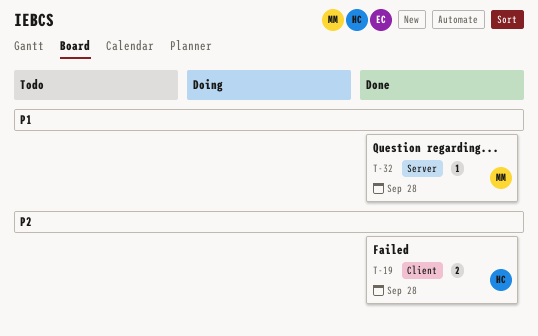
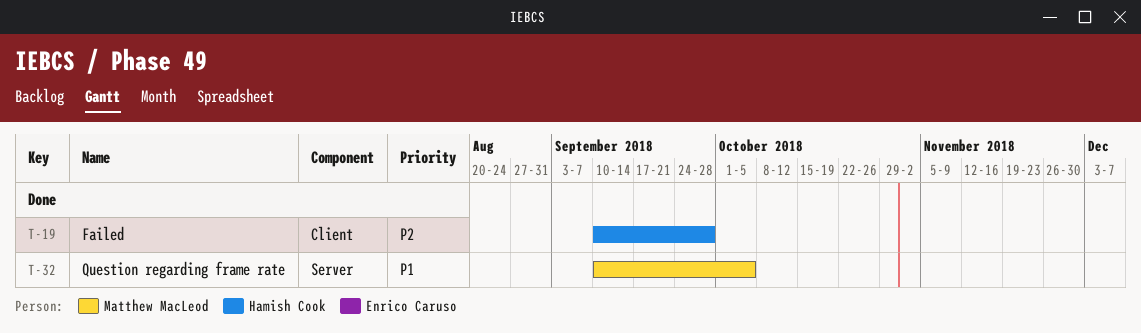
T-32, due: Sep 28 -> Oct 5

